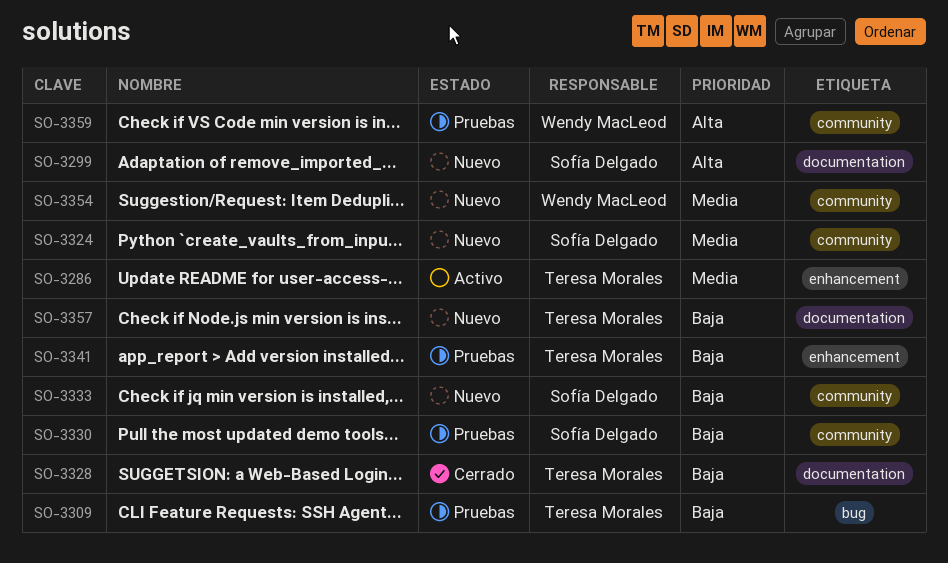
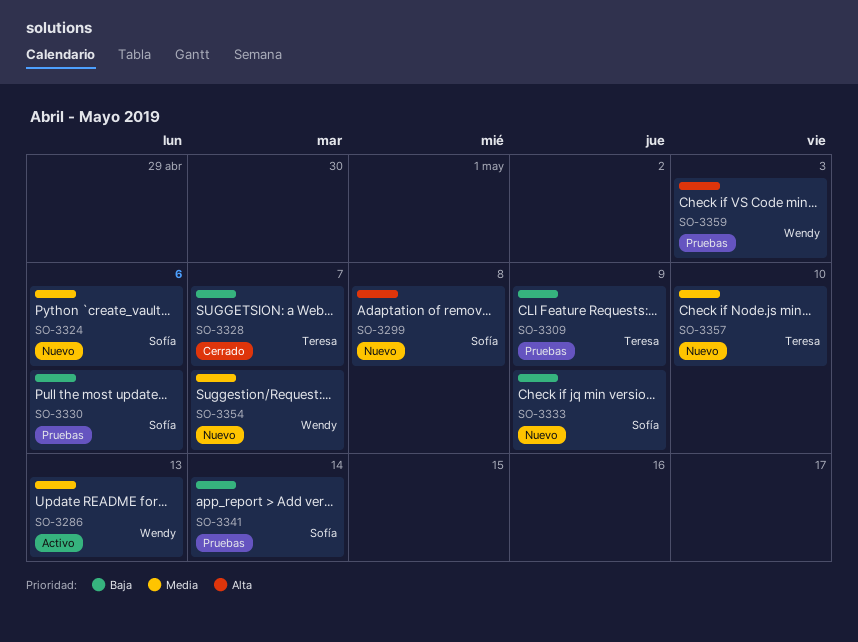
SO-3286, owner: Teresa Morales -> Wendy MacLeod
SO-3341, owner: Teresa Morales -> Sofía Delgado
SO-3357, priority: Baja -> Media

